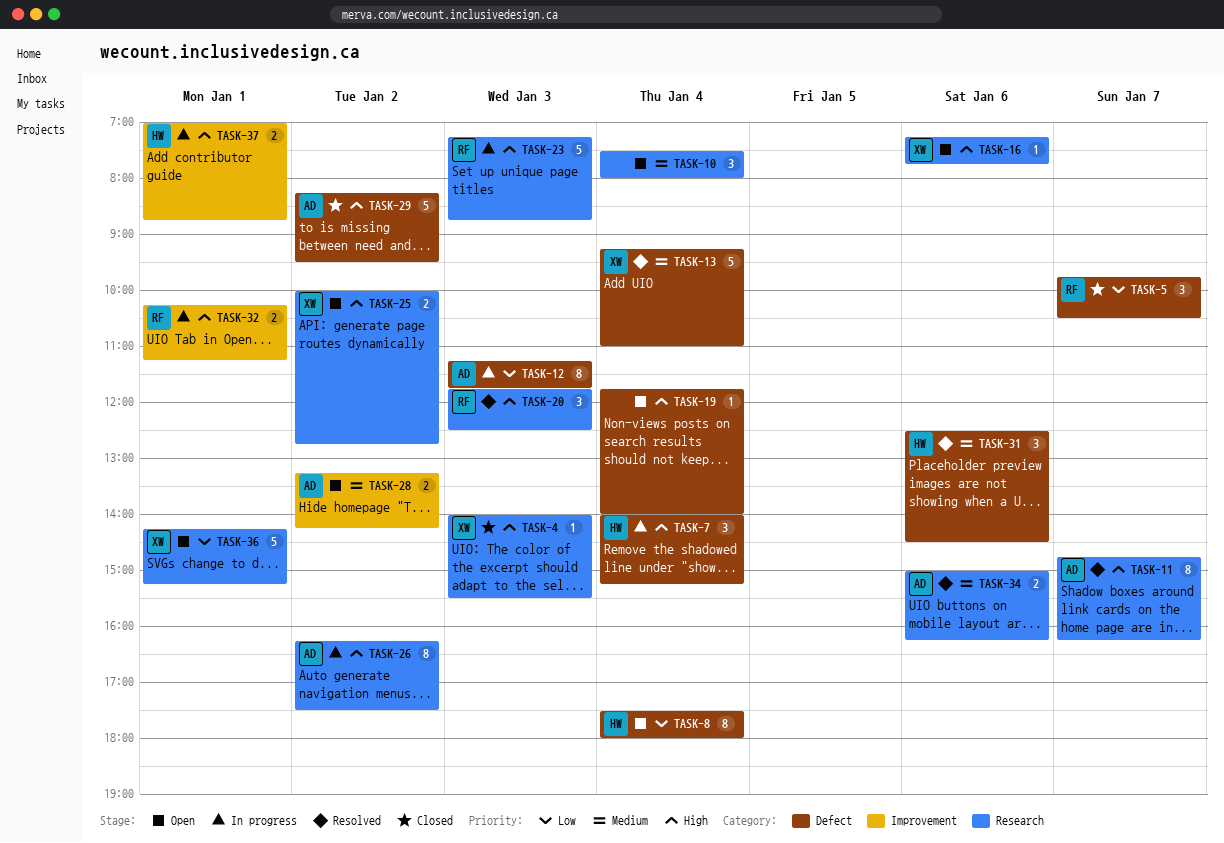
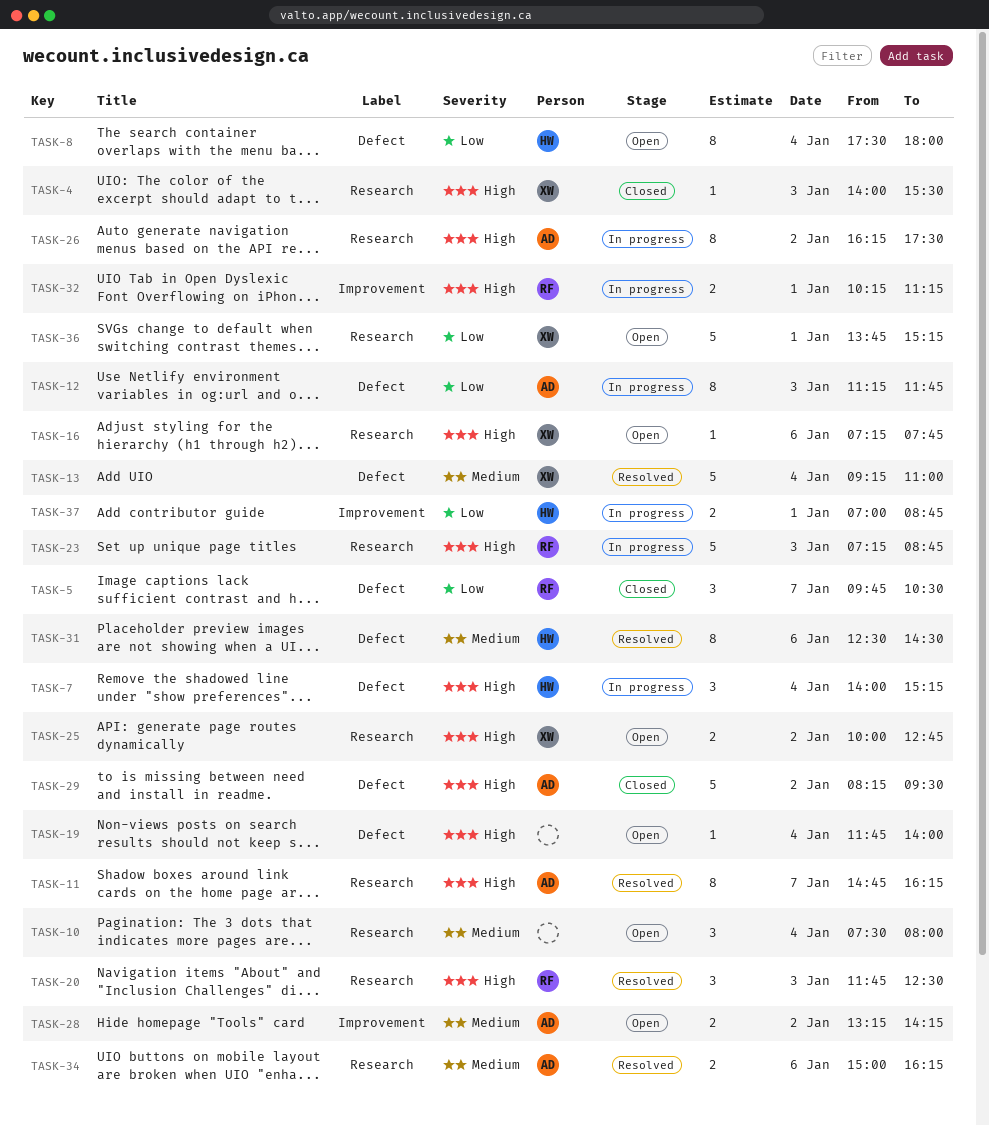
TASK-31, estimate: 3 -> 8
TASK-36, begins: 14:15 -> 13:45
TASK-37, priority: High -> Low

